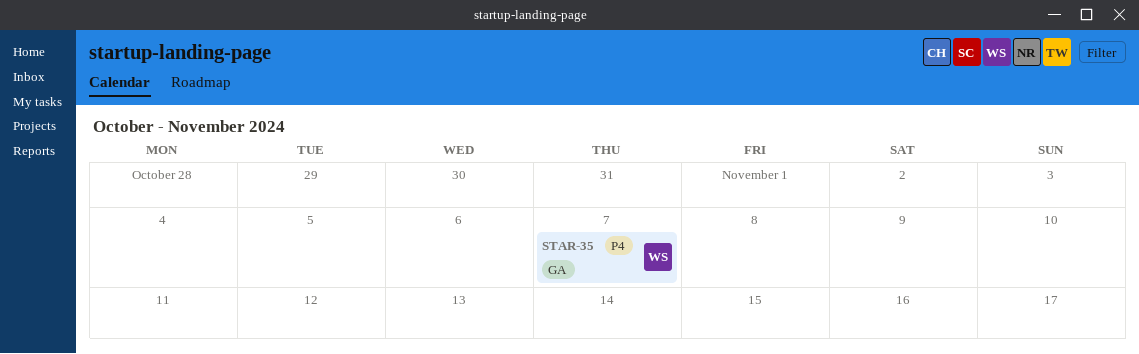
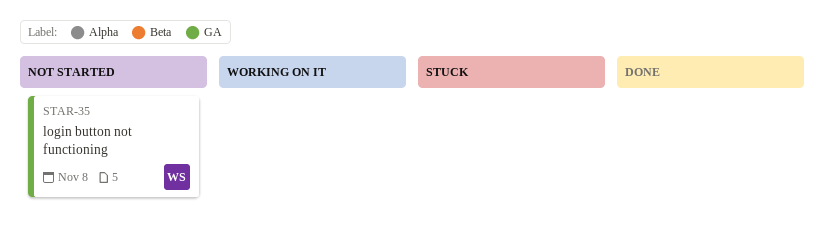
STAR-35, due: Nov 7 -> Nov 8

